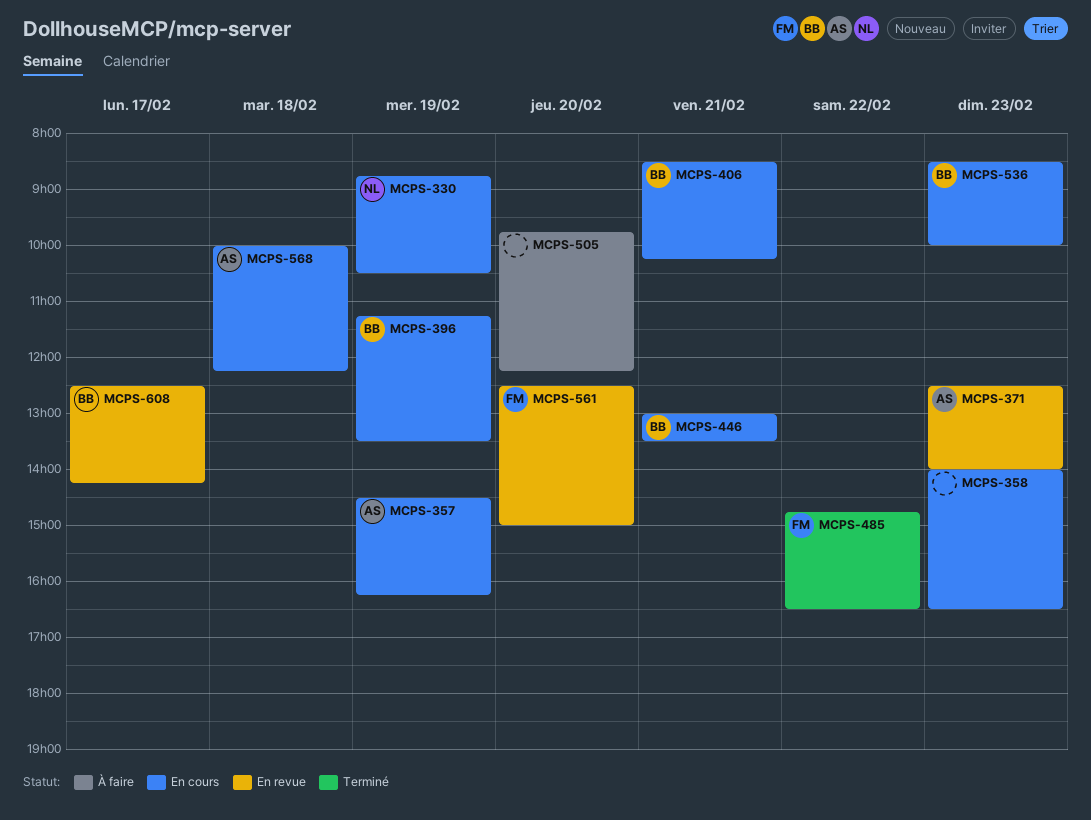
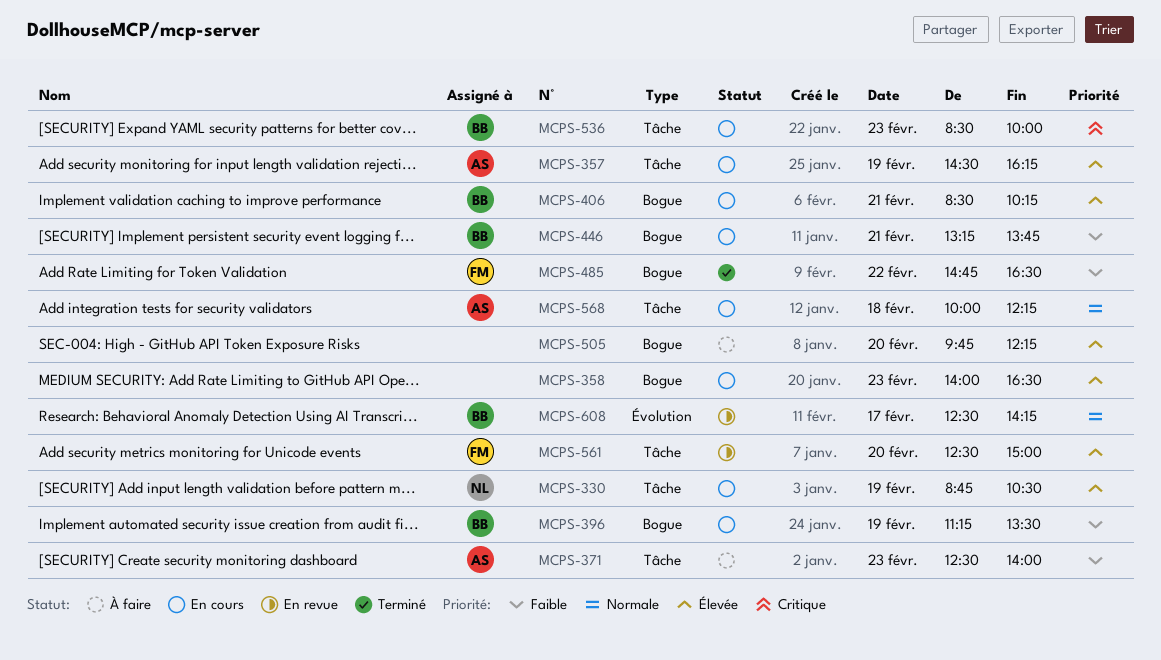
MCPS-371, status: En revue -> À faire
MCPS-446, begins: 13:00 -> 13:15
MCPS-446, ends: 13:30 -> 13:45

